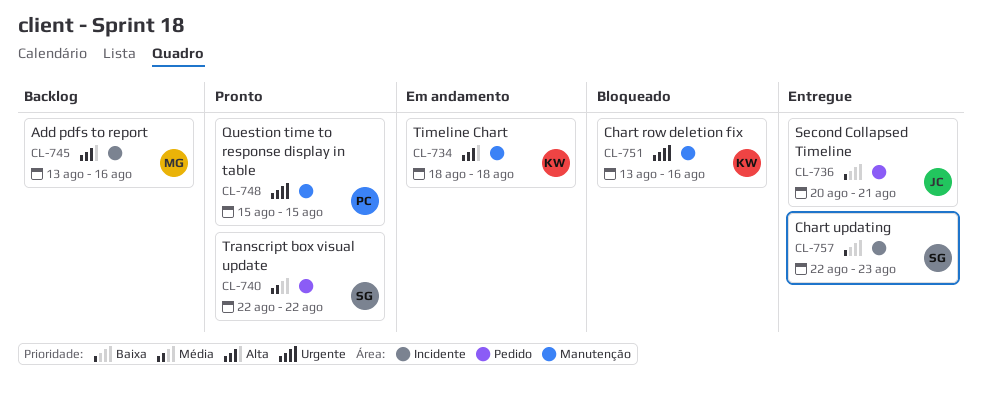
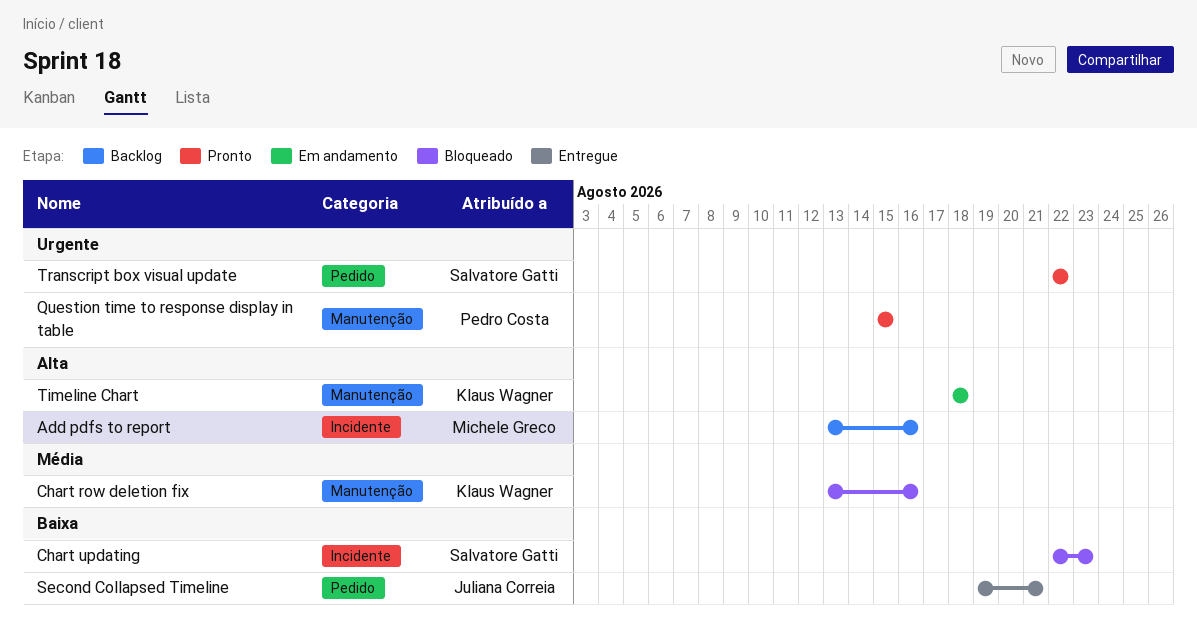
Chart row deletion fix, priority: Urgente -> Média
Chart updating, status: Entregue -> Bloqueado
Second Collapsed Timeline, start: Aug 20 -> Aug 19
Transcript box visual update, priority: Média -> Urgente

